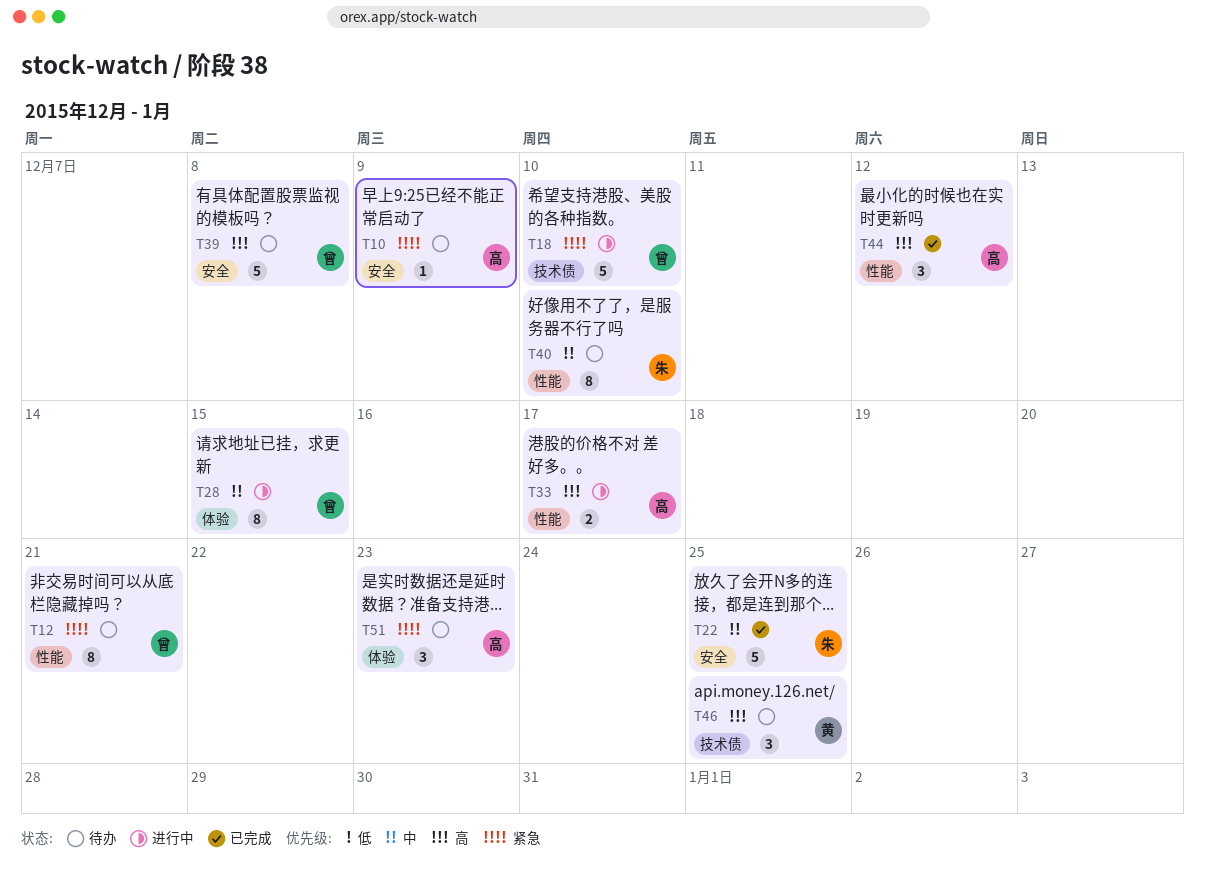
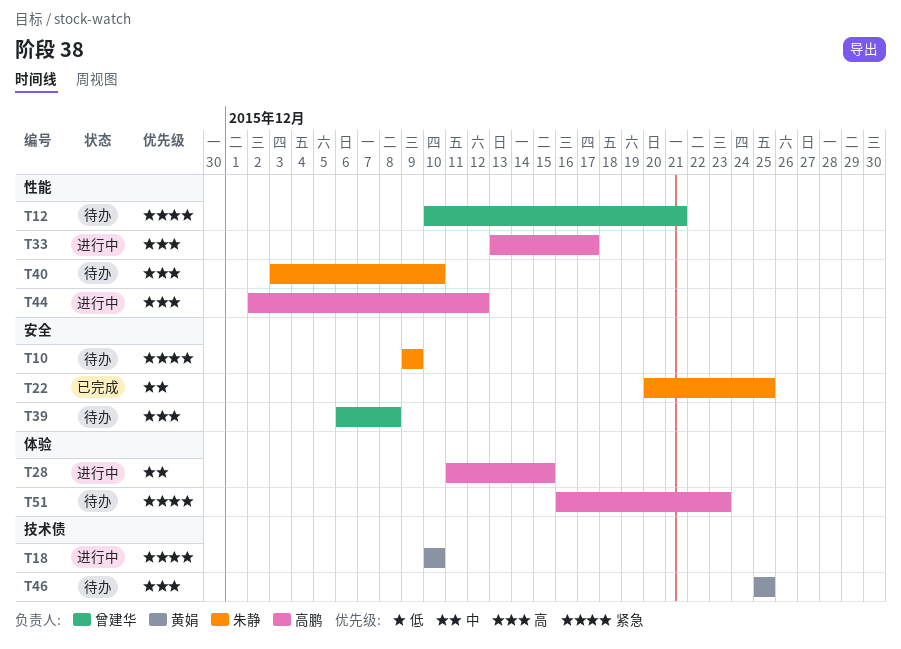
T10, owner: 高鹏 -> 朱静
T18, owner: 曾建华 -> 黄娟
T28, owner: 曾建华 -> 高鹏
T40, priority: 中 -> 高
T44, status: 已完成 -> 进行中

